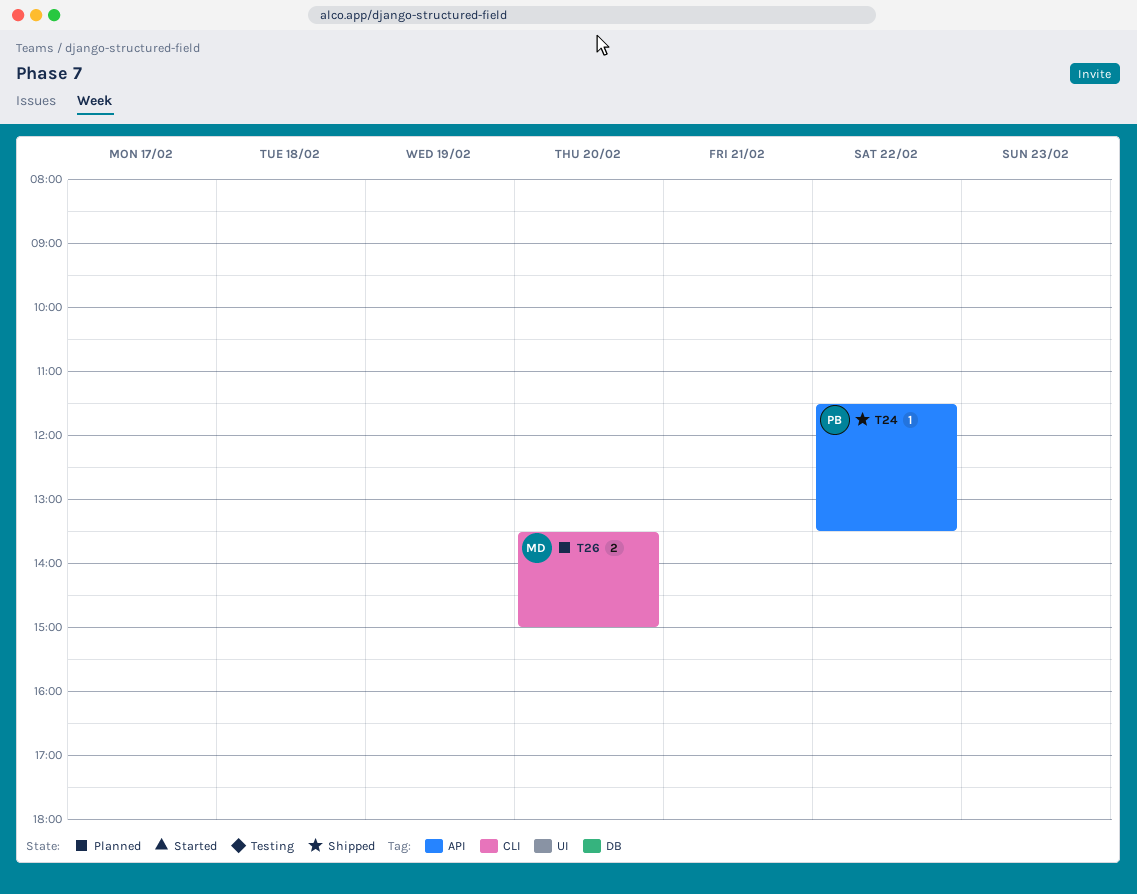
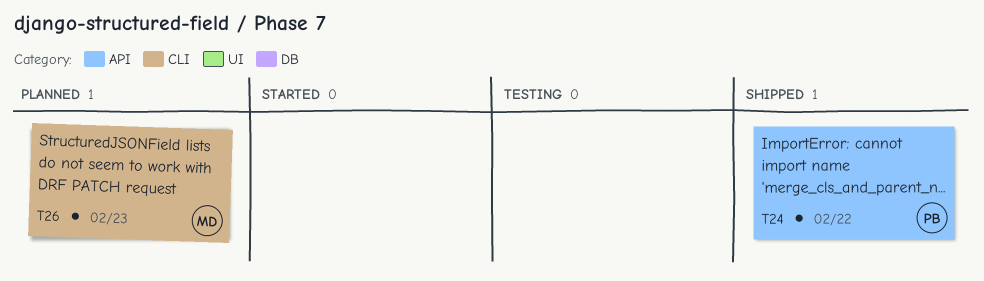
T26, estimate: 2 -> 1
T26, day: Feb 20 -> Feb 23

